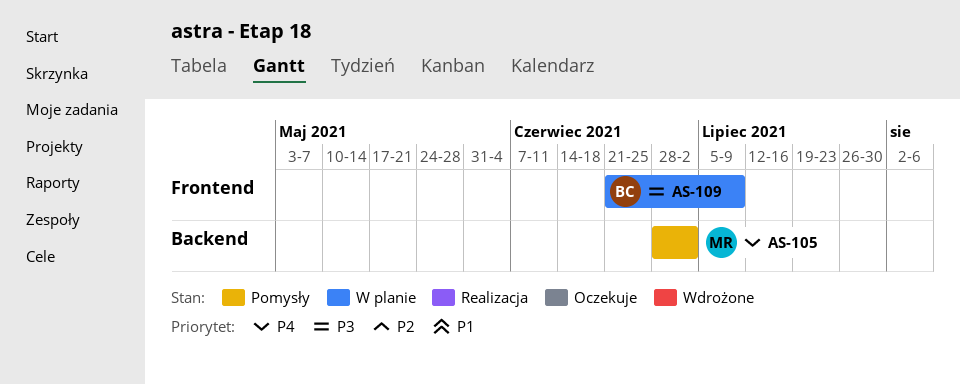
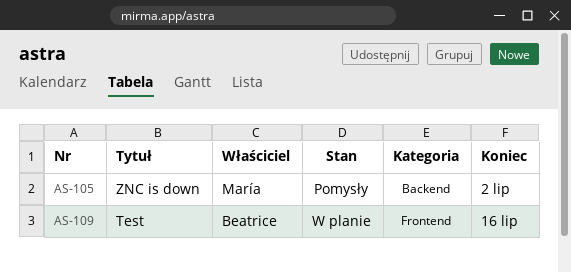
AS-109, due: Jul 9 -> Jul 16

